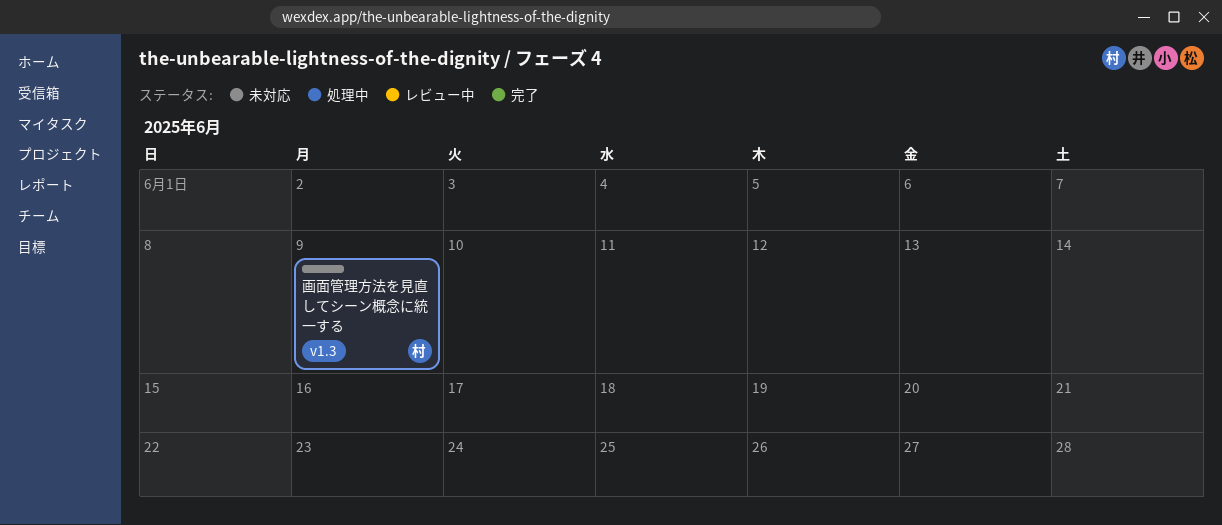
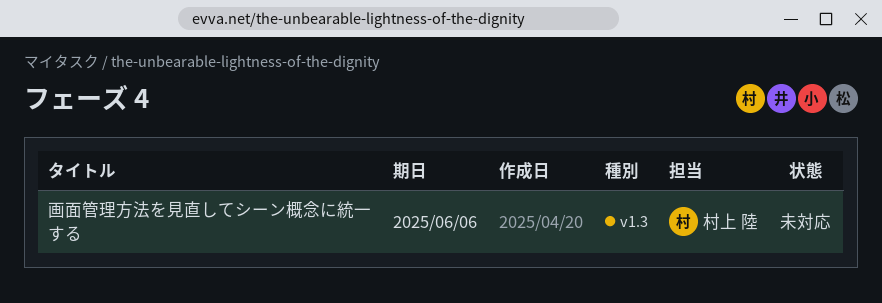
画面管理方法を見直してシーン概念に統一する, due: Jun 9 -> Jun 6

